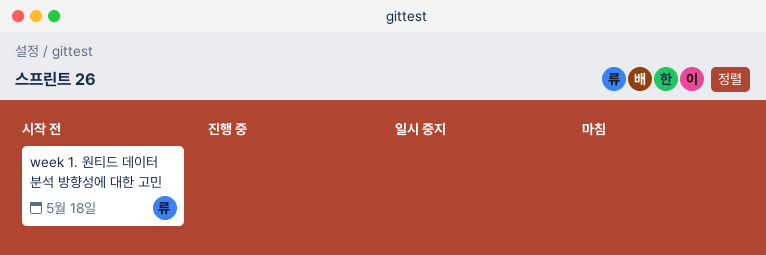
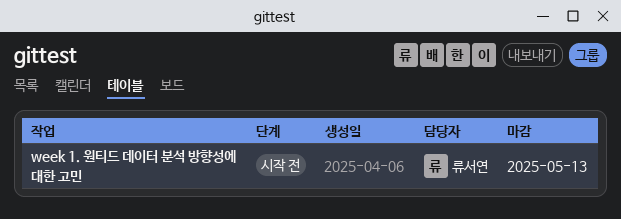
week 1. 원티드 데이터 분석 방향성에 대한 고민, due: May 18 -> May 13

